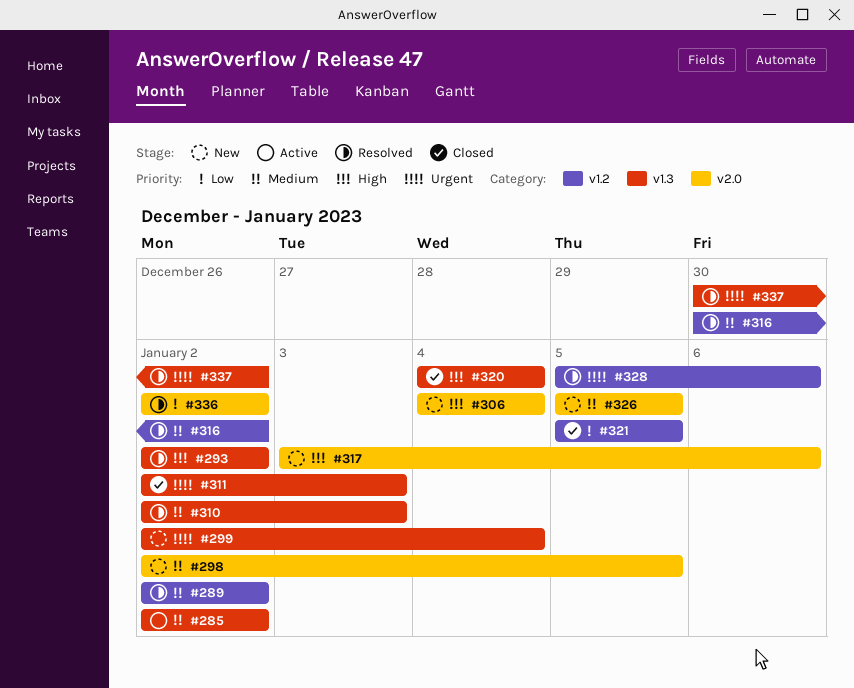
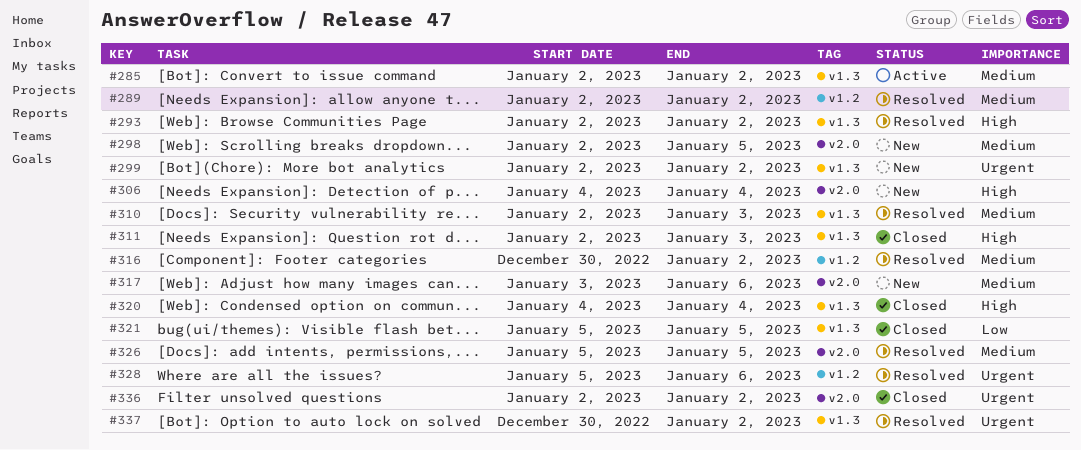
#299, due: Jan 4 -> Jan 2
#311, priority: Urgent -> High
#317, priority: High -> Medium
#321, label: v1.2 -> v1.3
#326, status: New -> Resolved
#336, status: Resolved -> Closed
#336, priority: Low -> Urgent

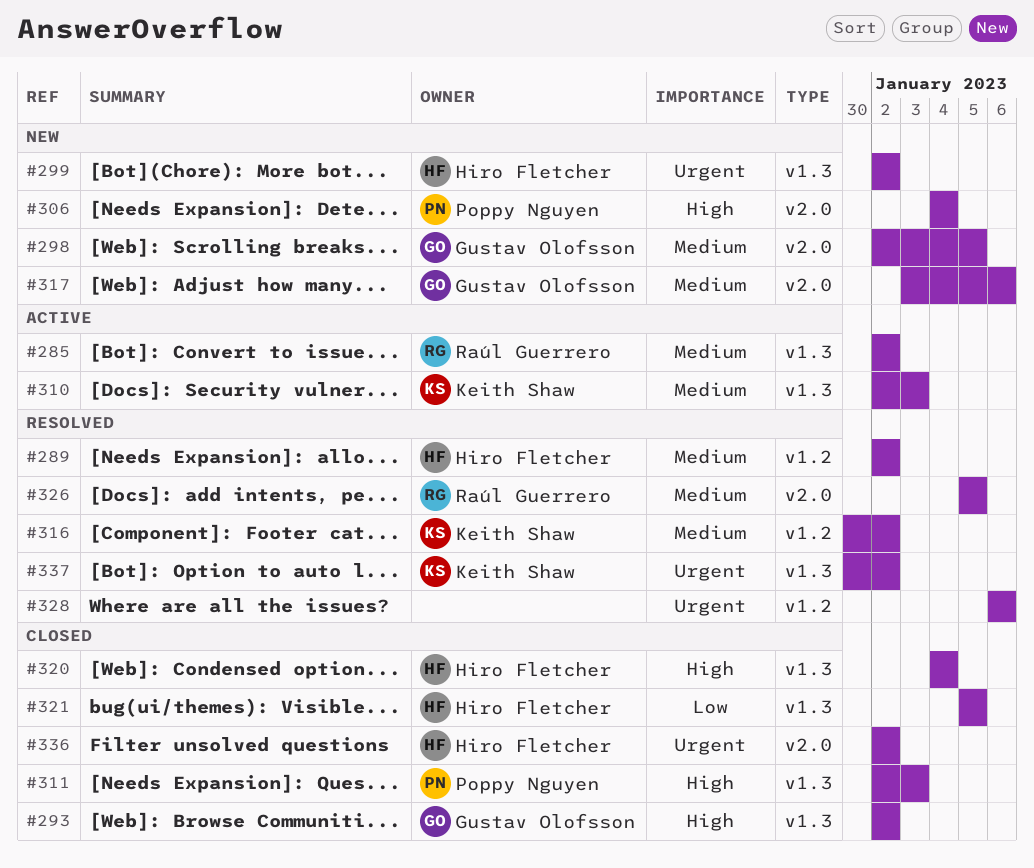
#293, status: Resolved -> Closed
#310, status: Resolved -> Active
#328, start: Jan 5 -> Jan 6

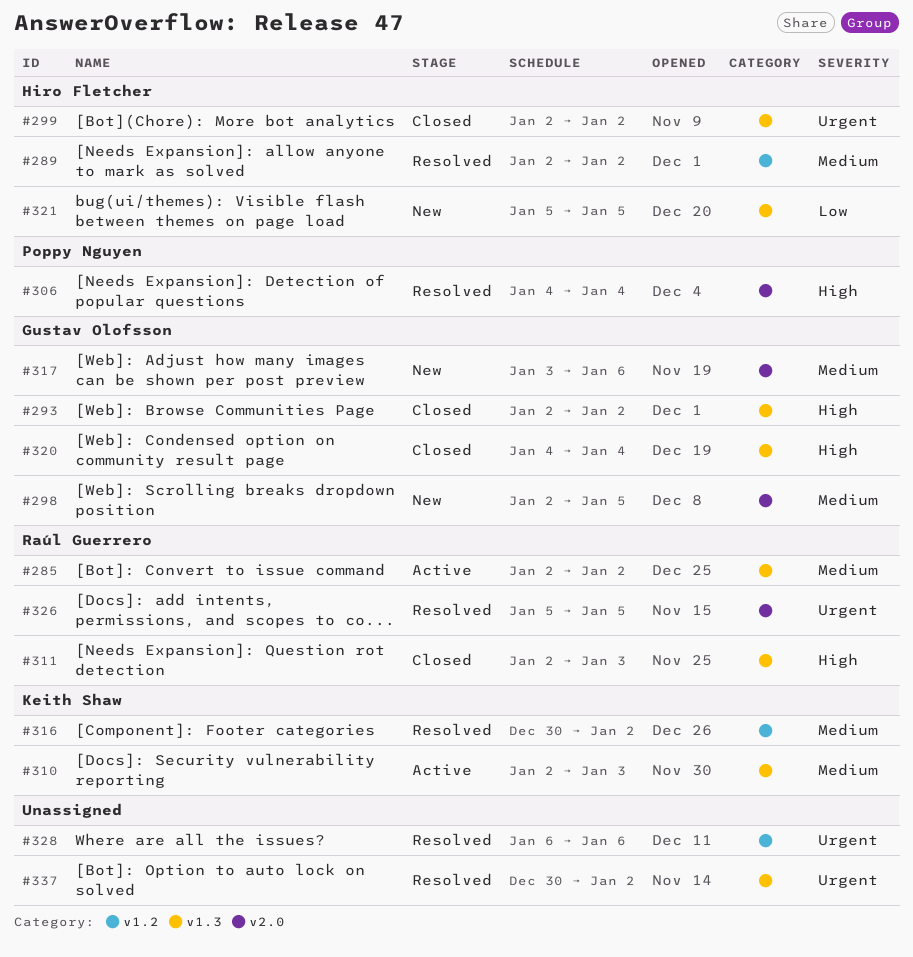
#299, status: New -> Closed
#306, status: New -> Resolved
#311, owner: Poppy Nguyen -> Raúl Guerrero
#320, owner: Hiro Fletcher -> Gustav Olofsson
#321, status: Closed -> New
#326, priority: Medium -> Urgent
#336: present -> none
#337, owner: Keith Shaw -> none

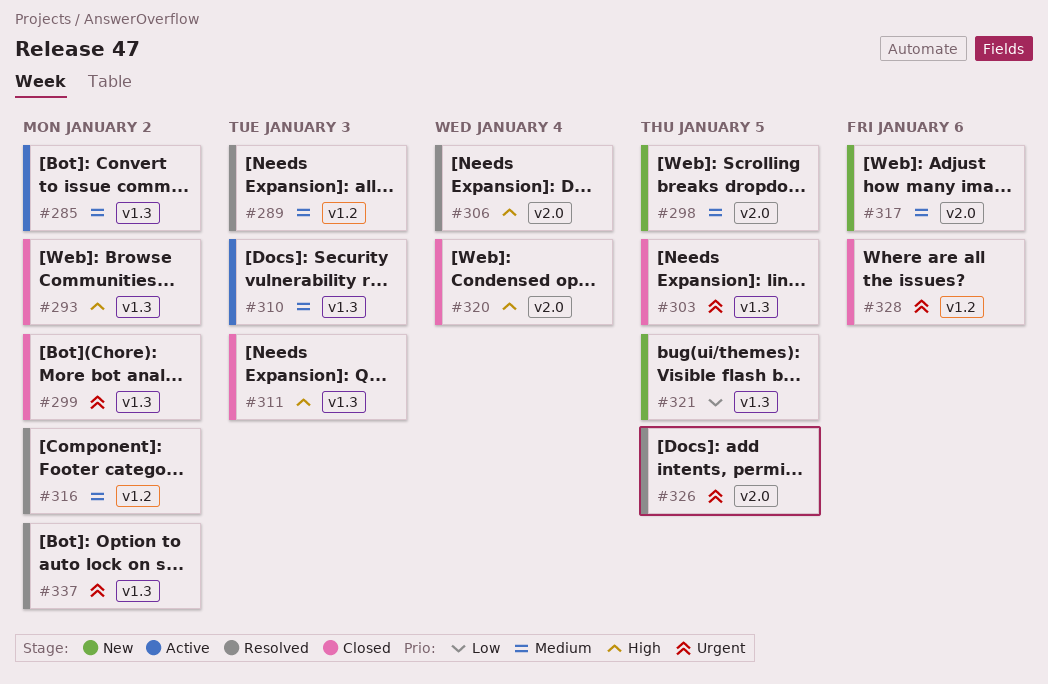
#289, due: Jan 2 -> Jan 3
#303: none -> present
#320, label: v1.3 -> v2.0
#328, status: Resolved -> Closed

